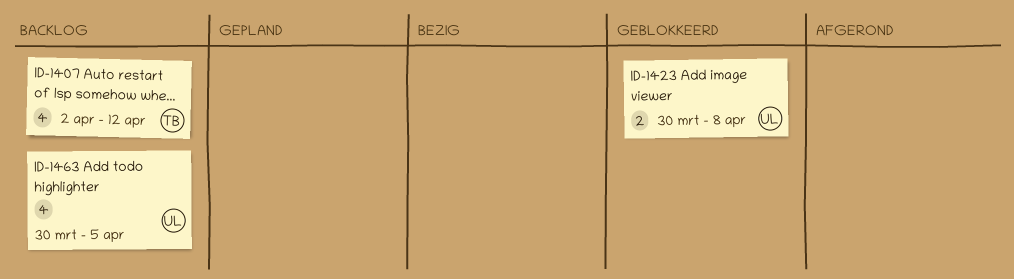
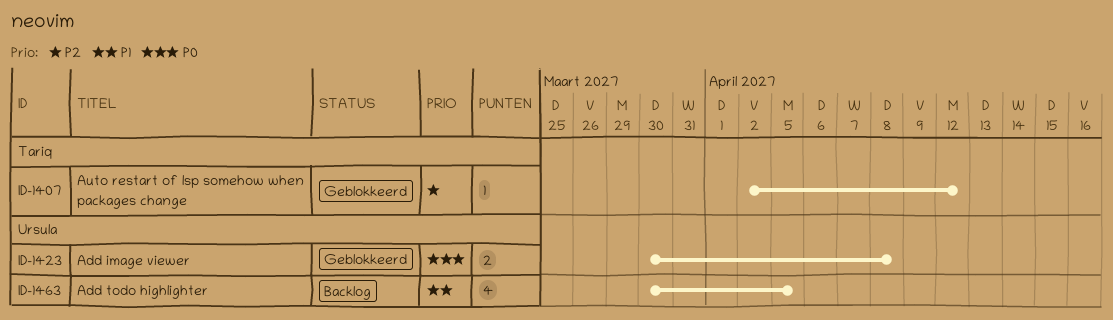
ID-1407, status: Backlog -> Geblokkeerd
ID-1407, estimate: 4 -> 1

